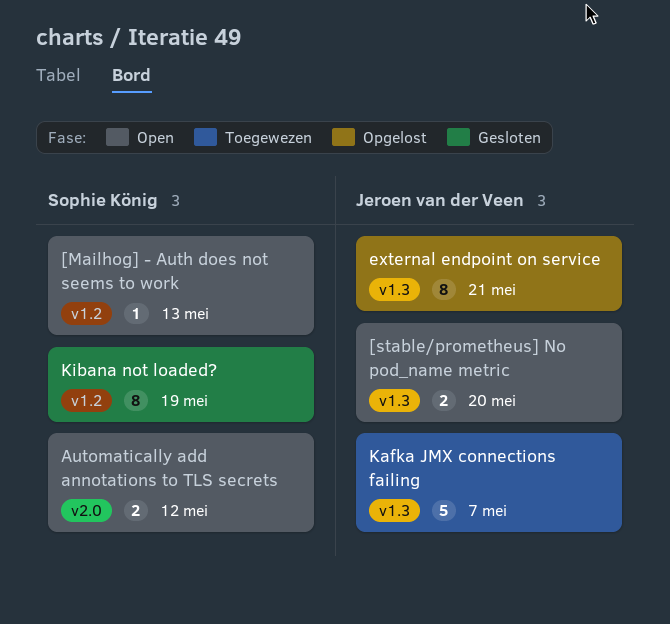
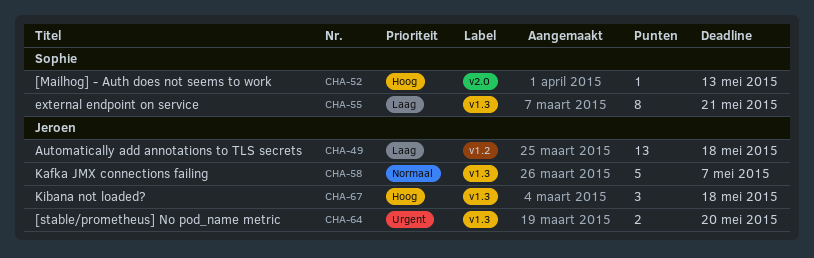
[Mailhog] - Auth does not seems to work, label: v1.2 -> v2.0
Automatically add annotations to TLS secrets, owner: Sophie König -> Jeroen van der Veen
Automatically add annotations to TLS secrets, label: v2.0 -> v1.2
Automatically add annotations to TLS secrets, estimate: 2 -> 13
Automatically add annotations to TLS secrets, due: May 12 -> May 18
external endpoint on service, owner: Jeroen van der Veen -> Sophie König
Kibana not loaded?, owner: Sophie König -> Jeroen van der Veen
Kibana not loaded?, label: v1.2 -> v1.3
Kibana not loaded?, estimate: 8 -> 3
Kibana not loaded?, due: May 19 -> May 18

